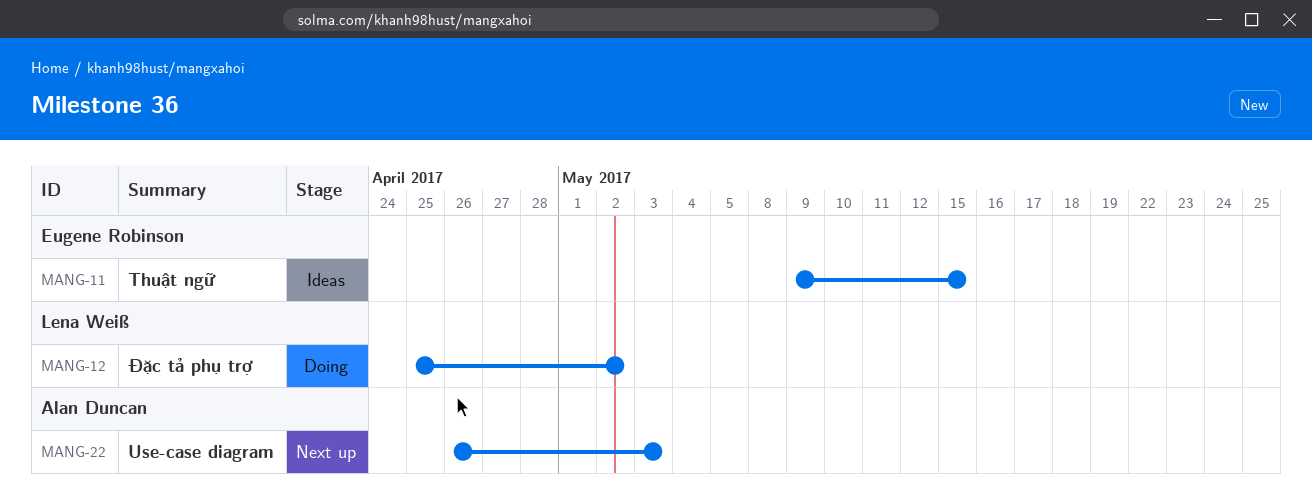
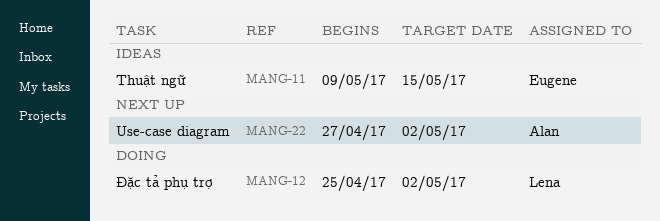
MANG-22, start: Apr 26 -> Apr 27
MANG-22, due: May 3 -> May 2

